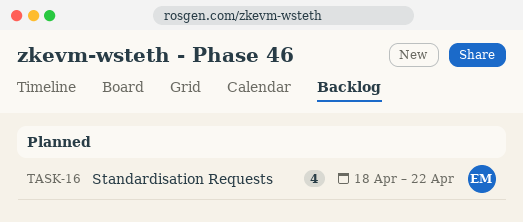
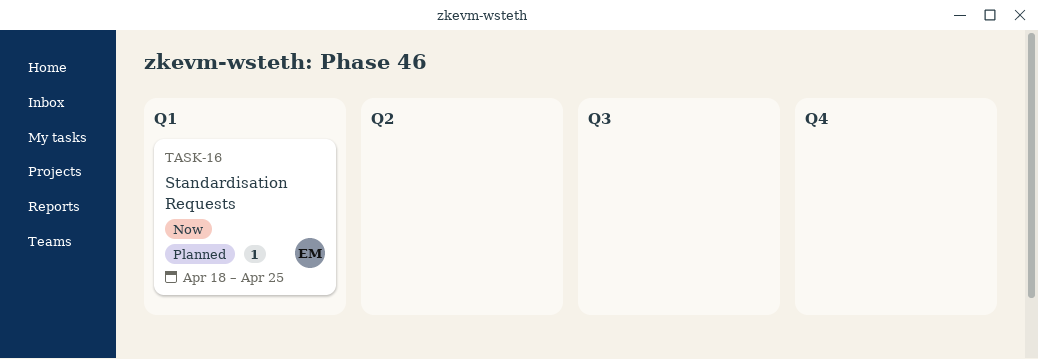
TASK-16, estimate: 4 -> 1
TASK-16, due: Apr 22 -> Apr 25

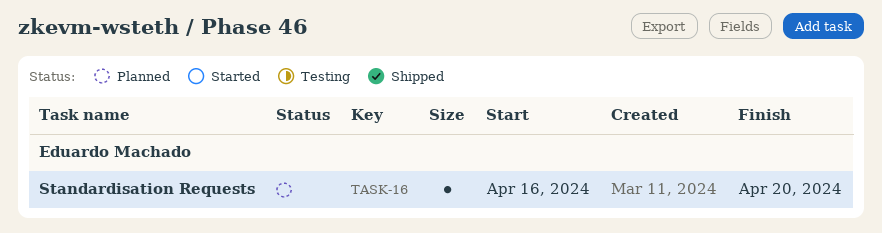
TASK-16, start: Apr 18 -> Apr 16
TASK-16, due: Apr 25 -> Apr 20

